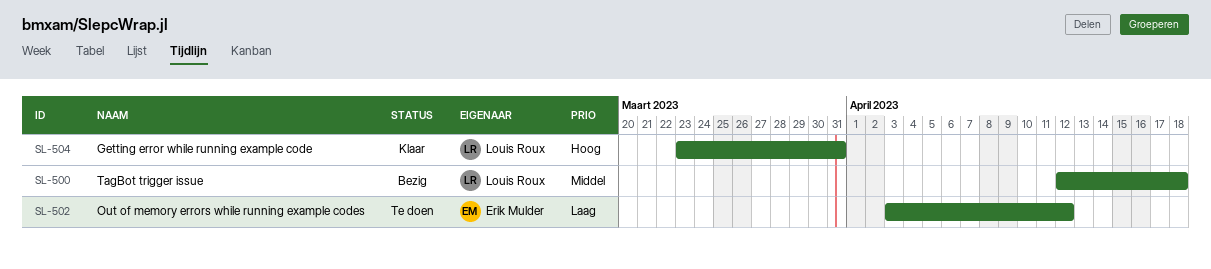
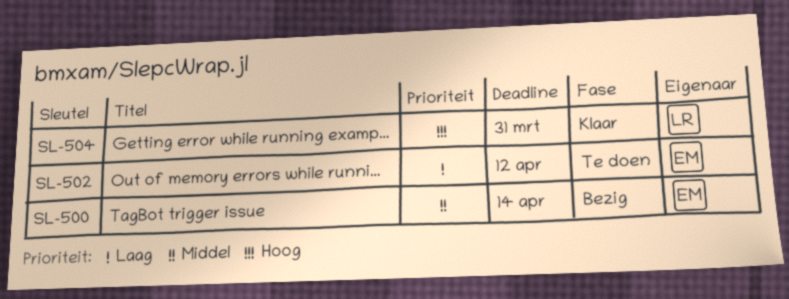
SL-500, owner: Louis Roux -> Erik Mulder
SL-500, due: Apr 18 -> Apr 14

